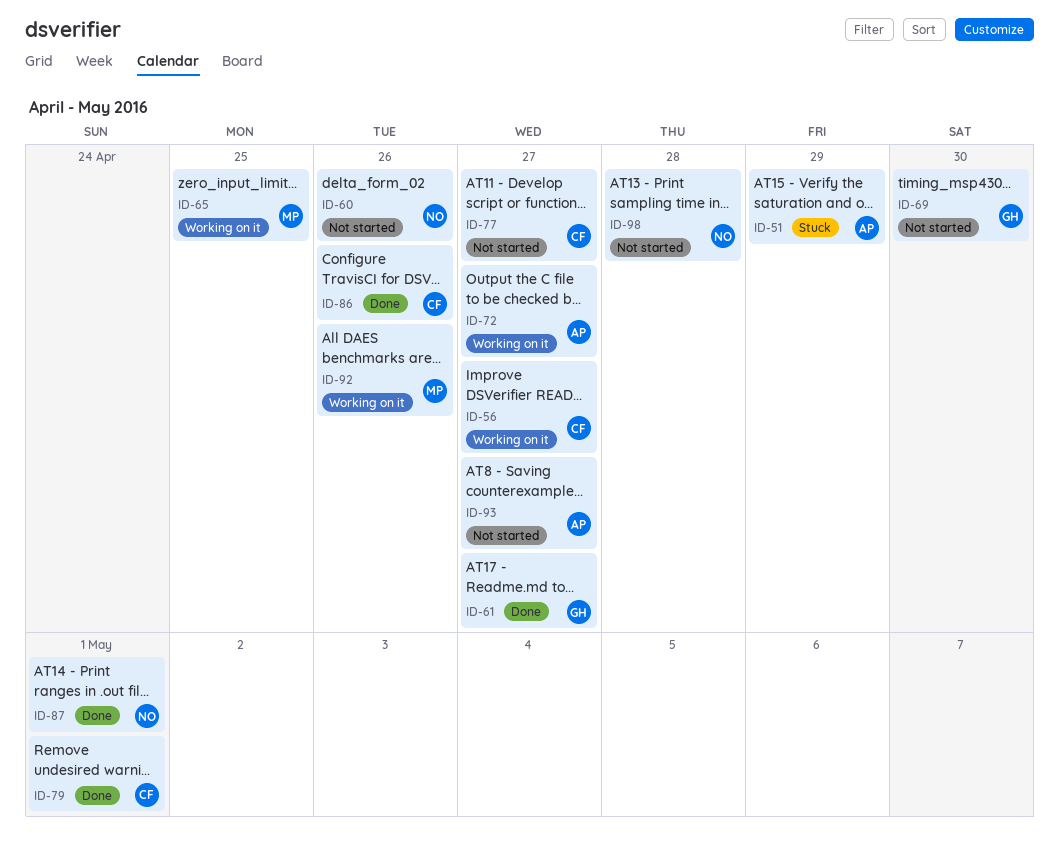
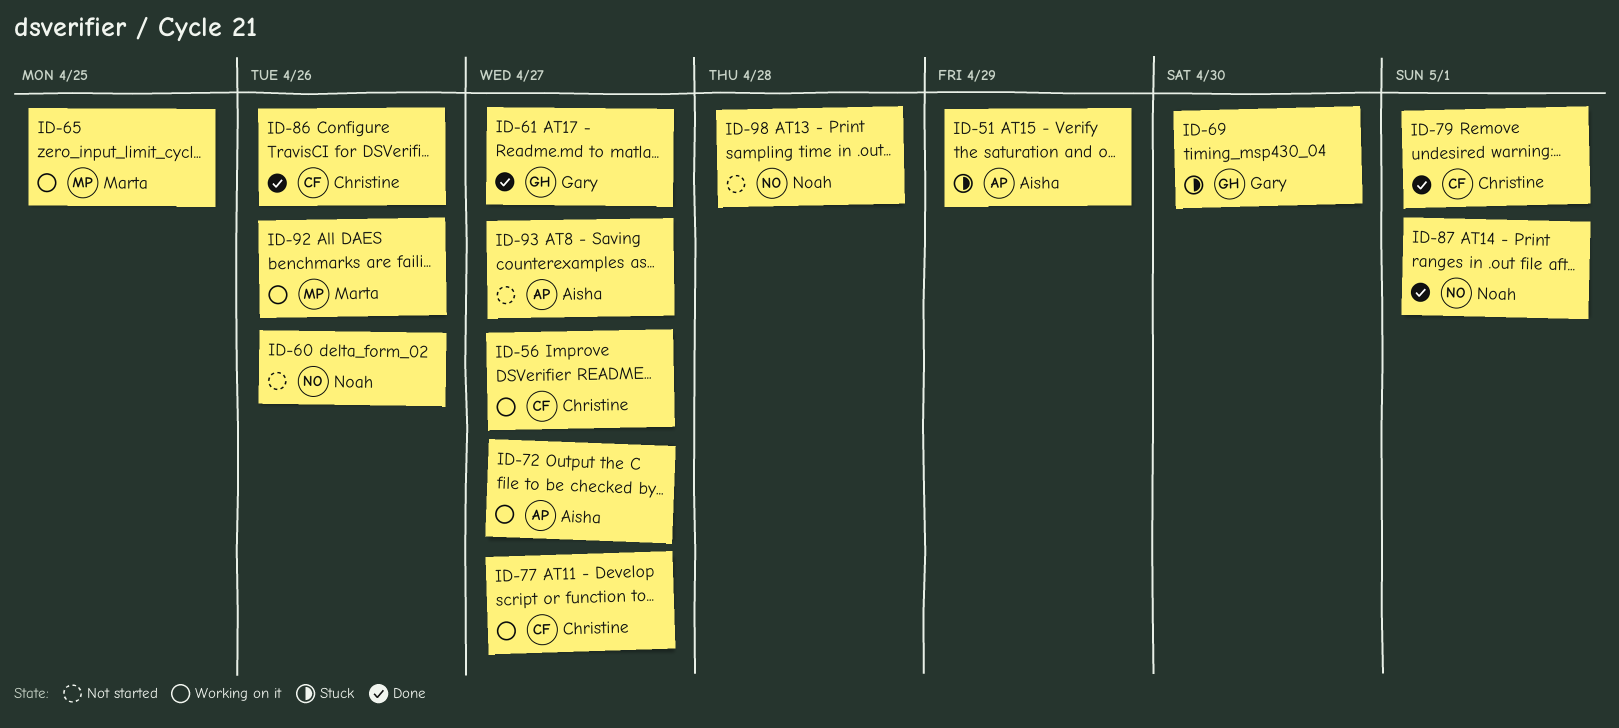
ID-69, status: Not started -> Stuck
ID-77, status: Not started -> Working on it

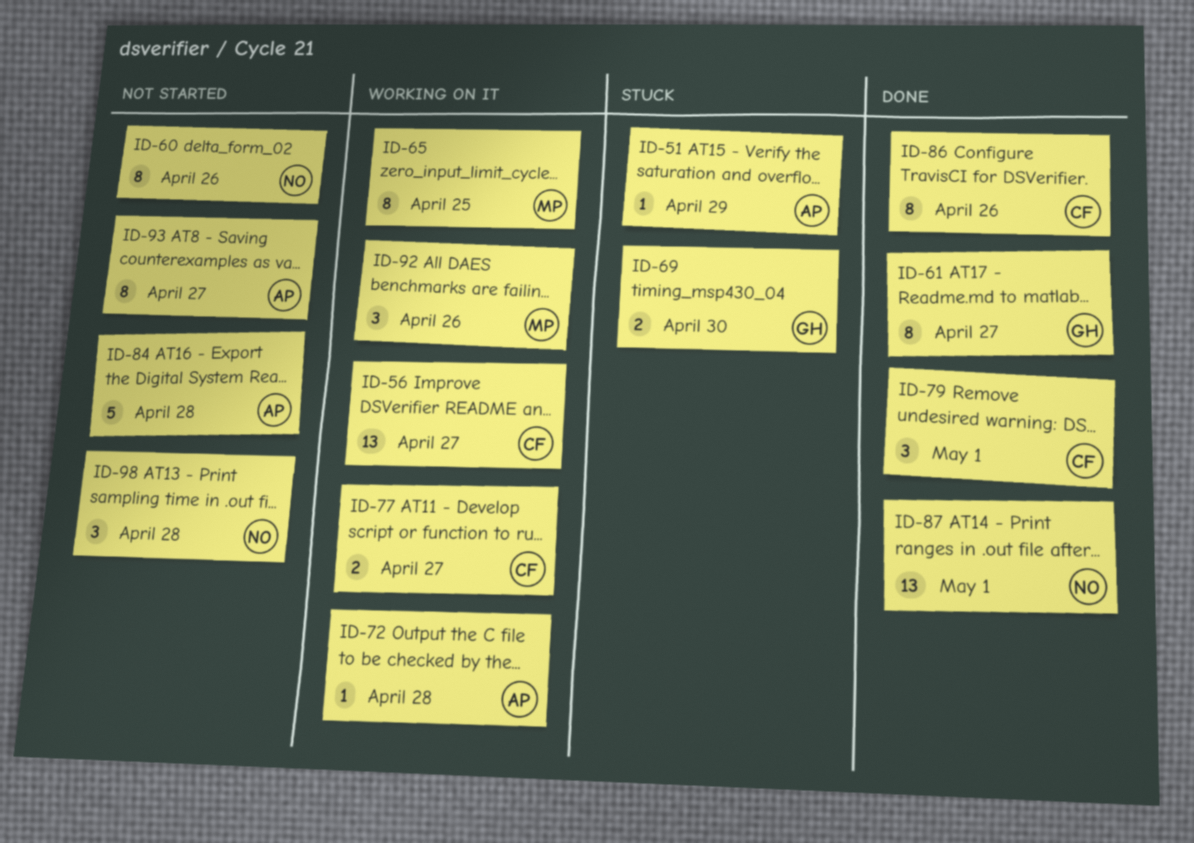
ID-72, due: Apr 27 -> Apr 28
ID-84: none -> present

